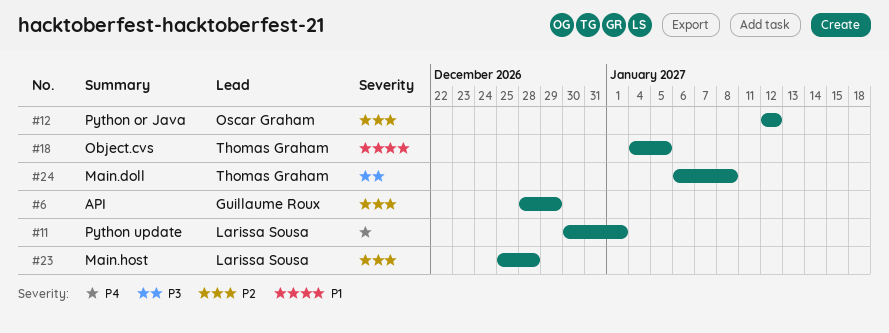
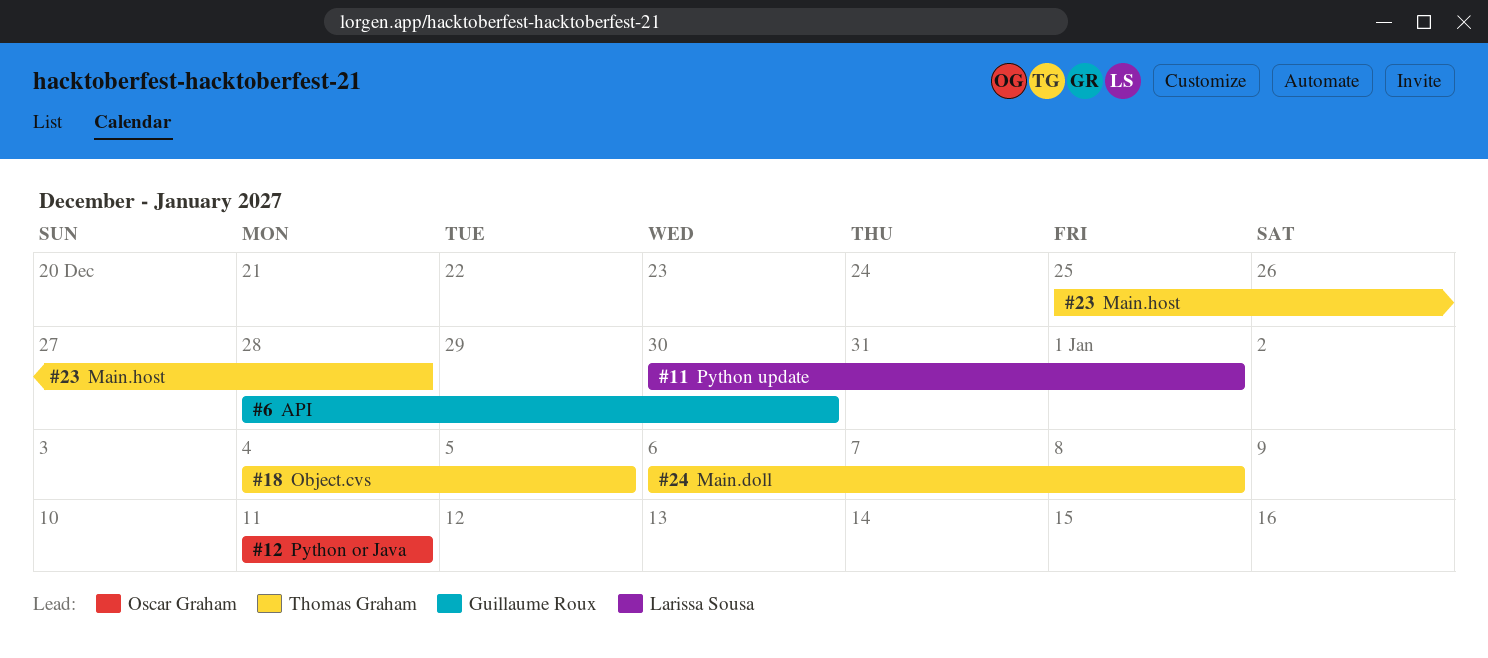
#6, due: Dec 29 -> Dec 30
#12, start: Jan 12 -> Jan 11
#12, due: Jan 12 -> Jan 11
#23, owner: Larissa Sousa -> Thomas Graham

